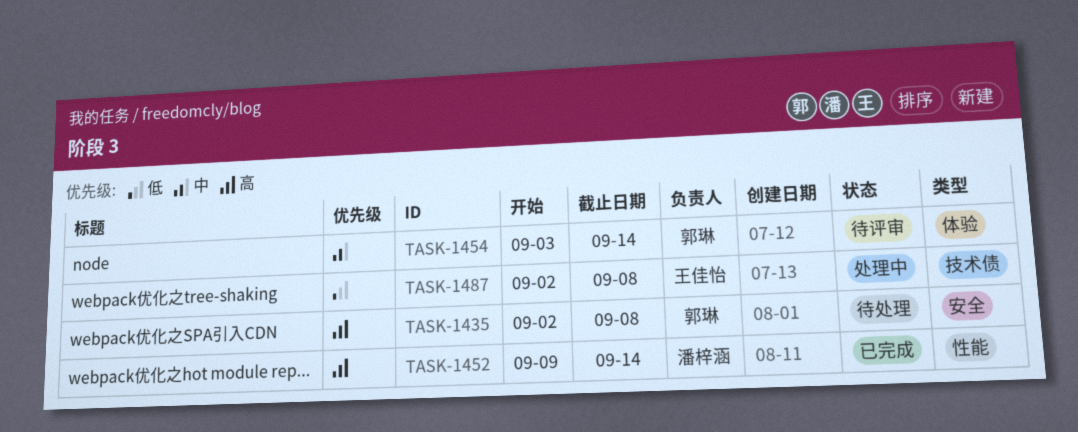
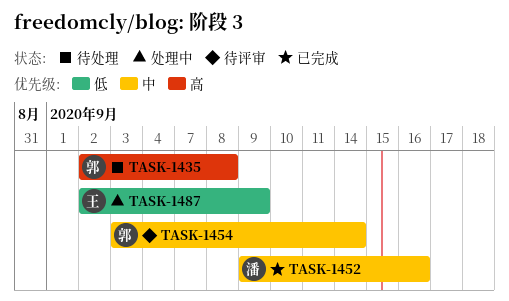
TASK-1452, priority: 高 -> 中
TASK-1452, due: Sep 14 -> Sep 16
TASK-1487, due: Sep 8 -> Sep 9

